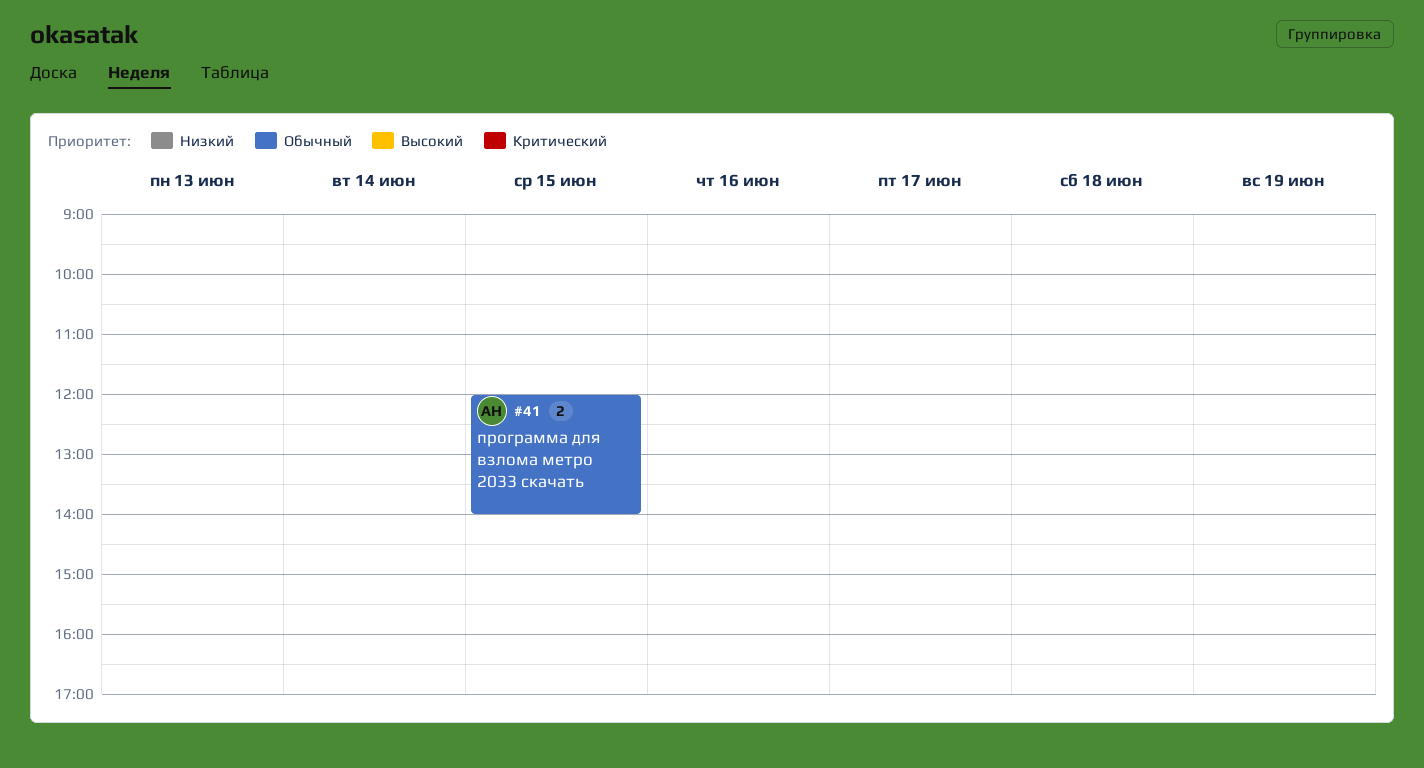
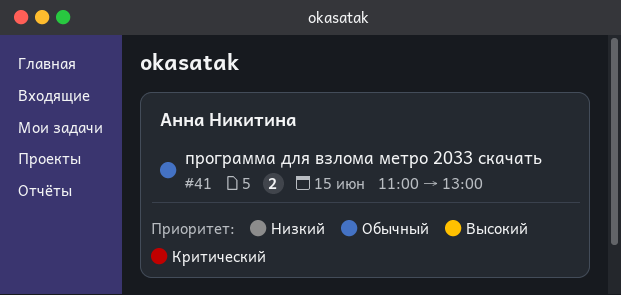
#41, begins: 12:00 -> 11:00
#41, ends: 14:00 -> 13:00

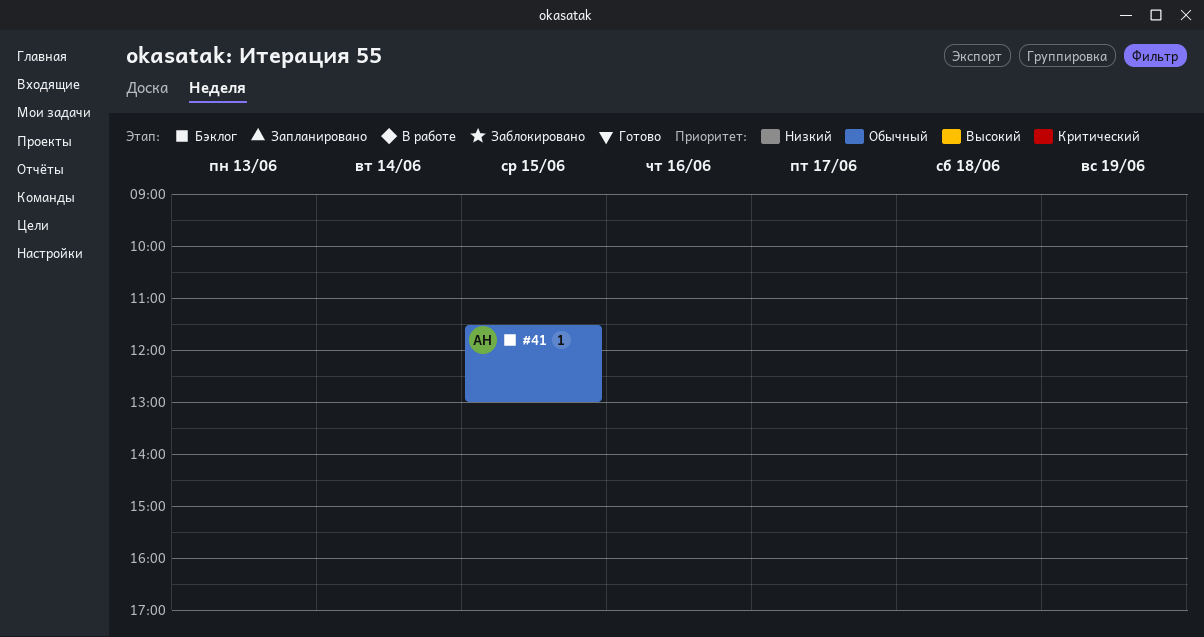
#41, estimate: 2 -> 1
#41, begins: 11:00 -> 11:30

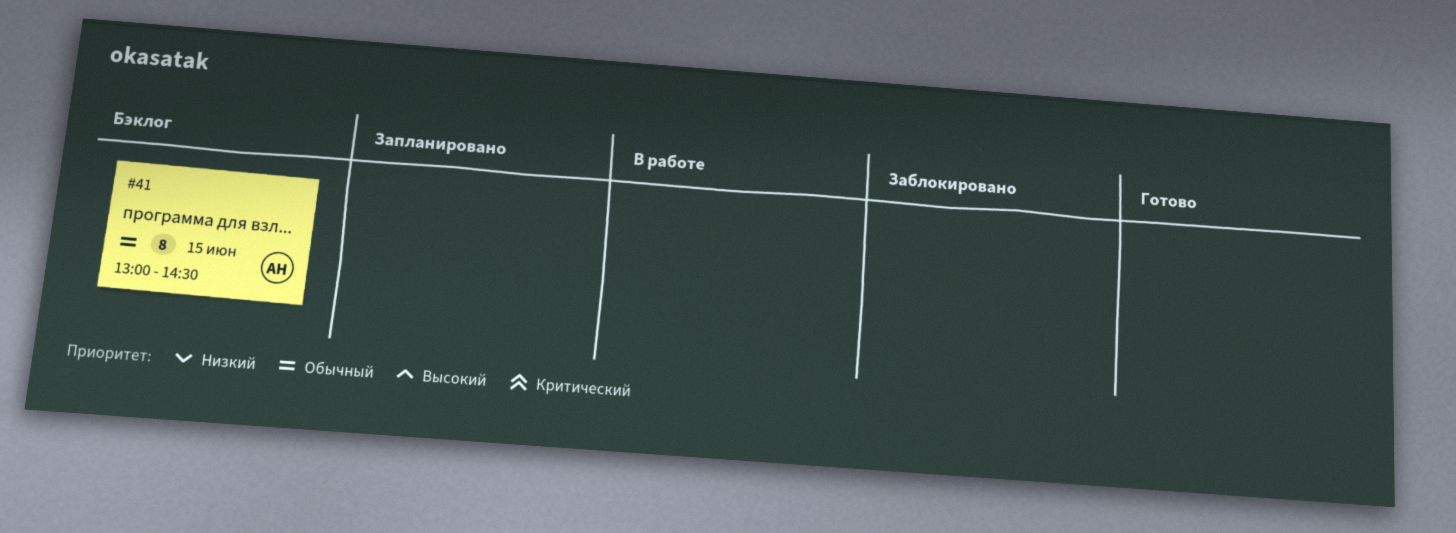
#41, estimate: 1 -> 8
#41, begins: 11:30 -> 13:00
#41, ends: 13:00 -> 14:30

